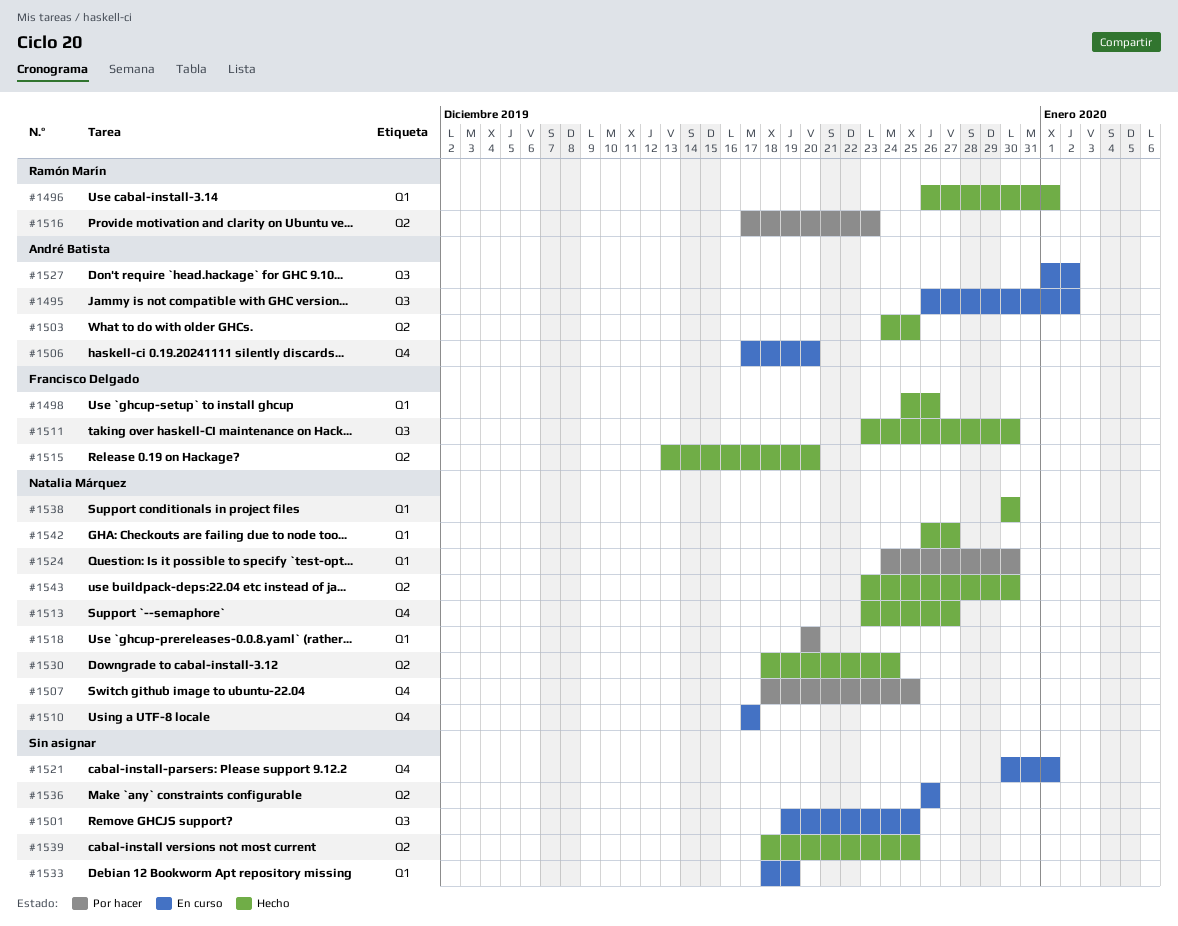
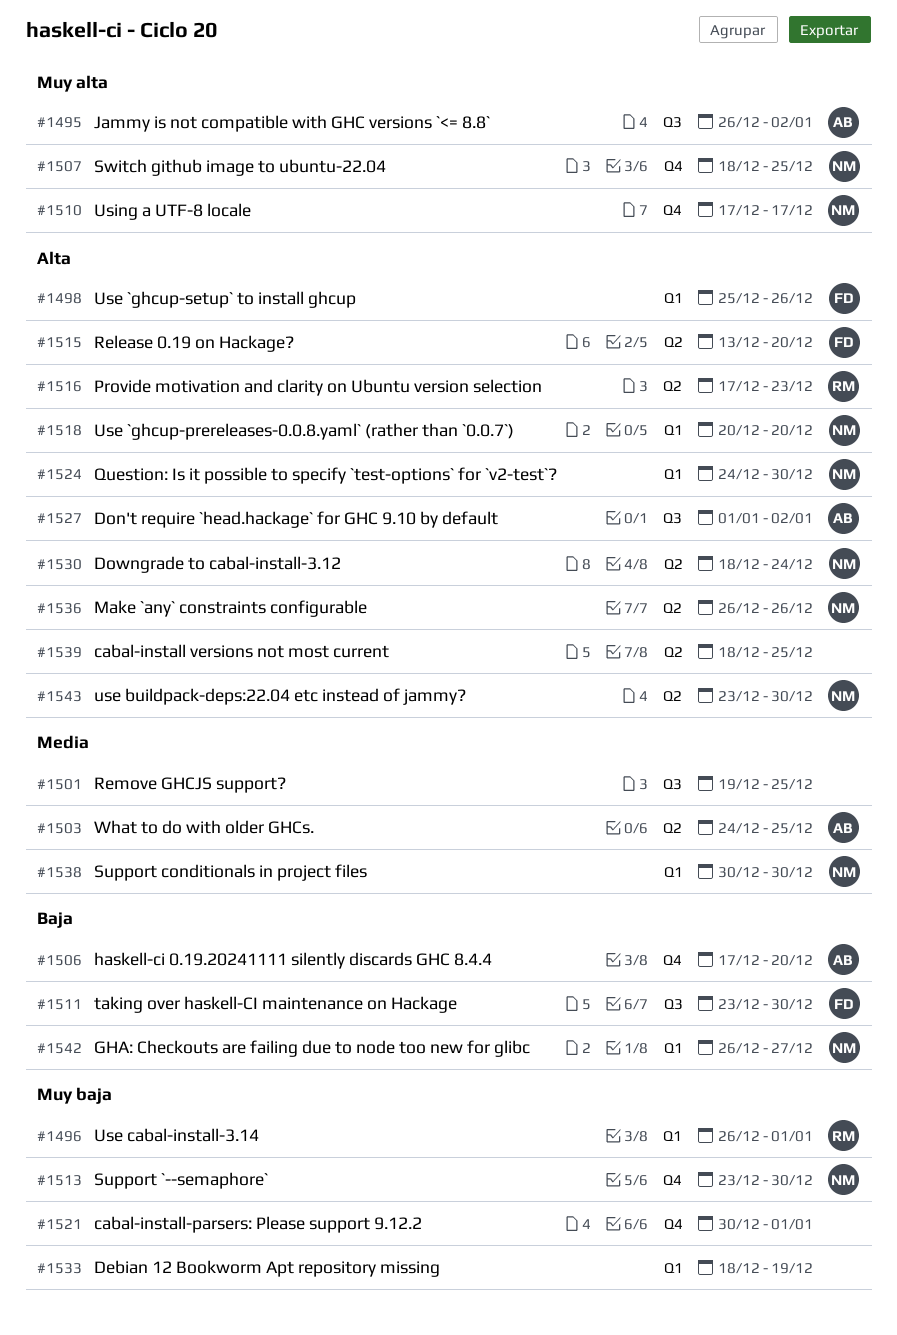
#1513, due: Dec 27 -> Dec 30
#1536, owner: none -> Natalia Márquez

